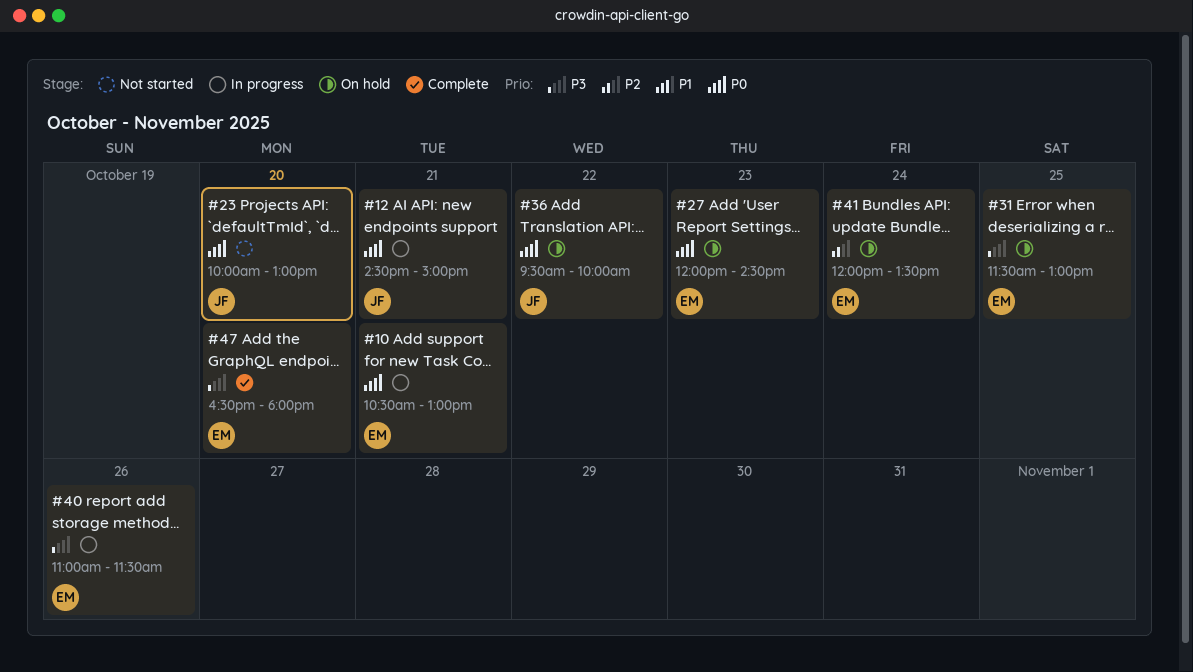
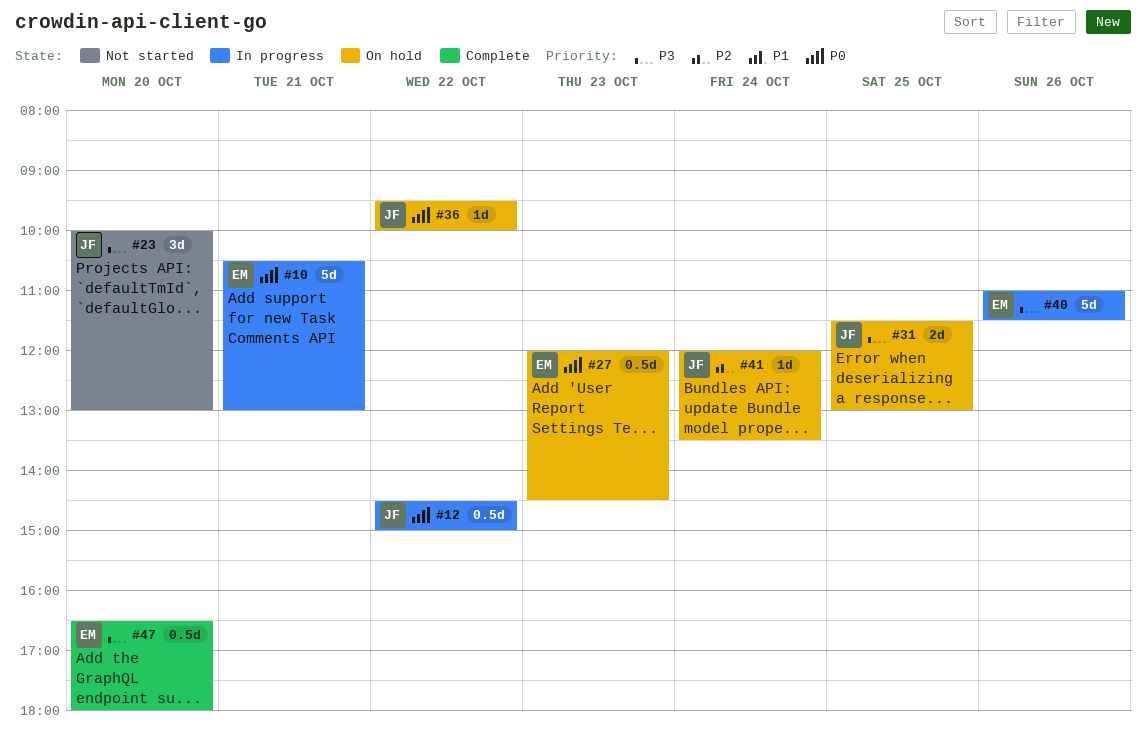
#12, day: Oct 21 -> Oct 22
#23, priority: P0 -> P3
#31, owner: EM -> JF
#41, owner: EM -> JF

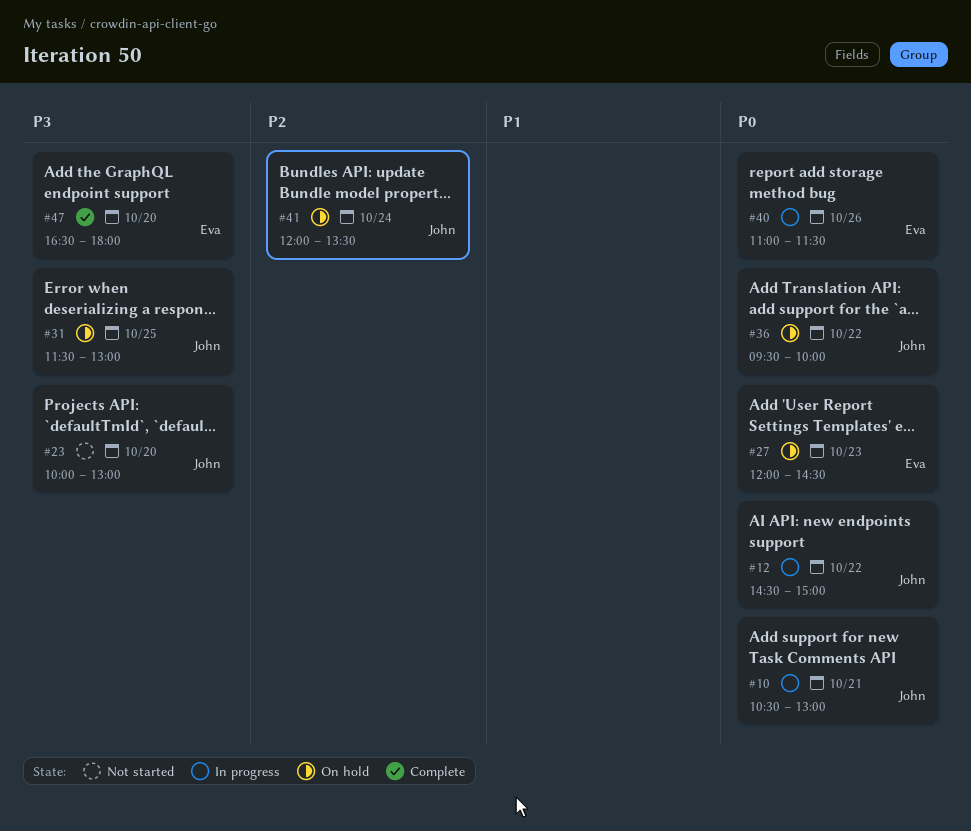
#10, owner: Eva -> John
#40, priority: P3 -> P0

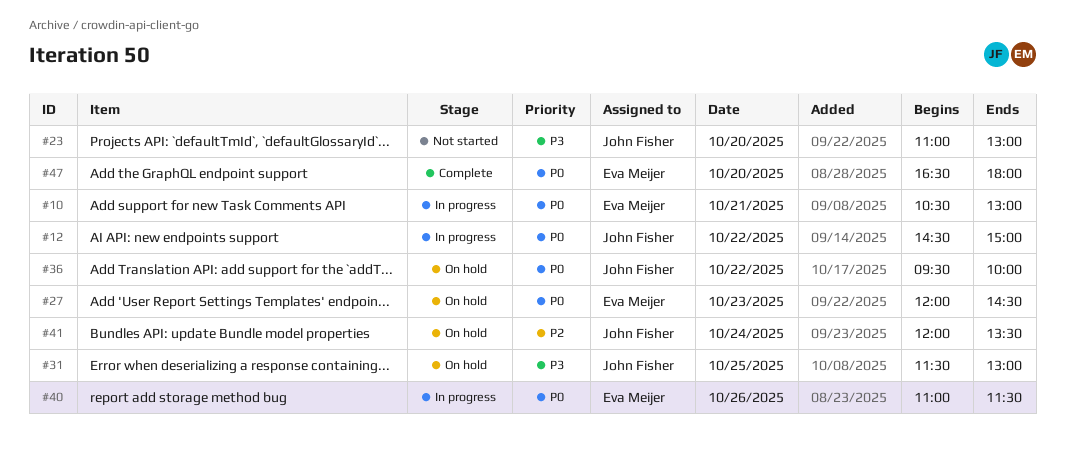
#10, owner: John Fisher -> Eva Meijer
#23, begins: 10:00 -> 11:00
#47, priority: P3 -> P0

